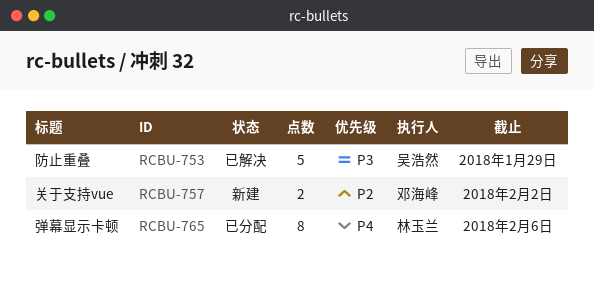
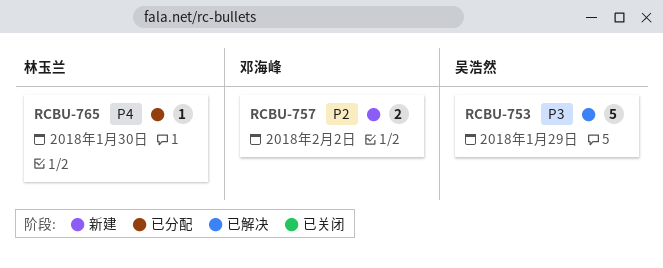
RCBU-765, estimate: 8 -> 1
RCBU-765, due: Feb 6 -> Jan 30

